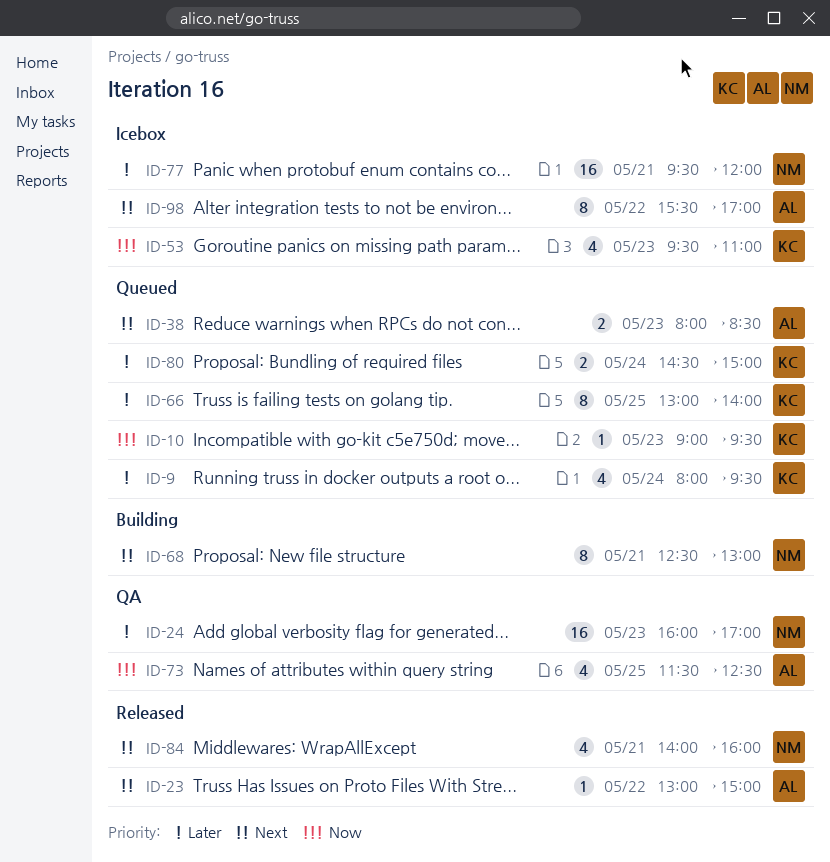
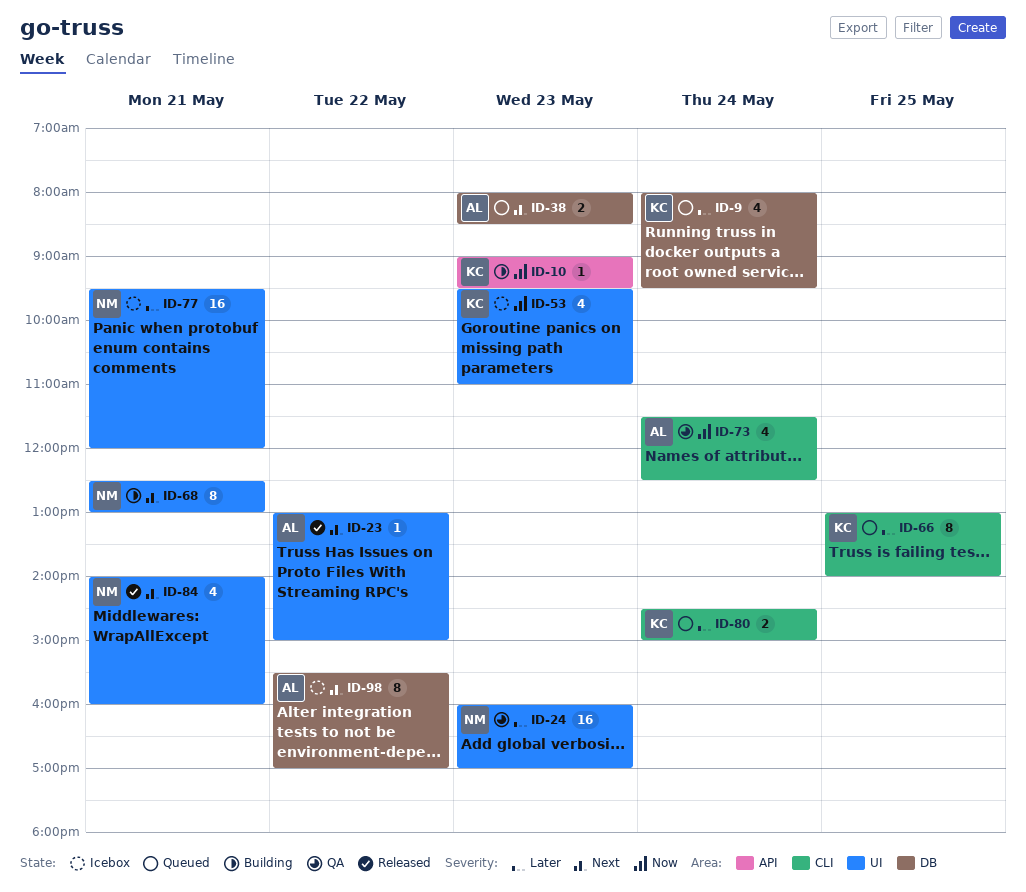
ID-10, status: Queued -> Building
ID-73, day: May 25 -> May 24

